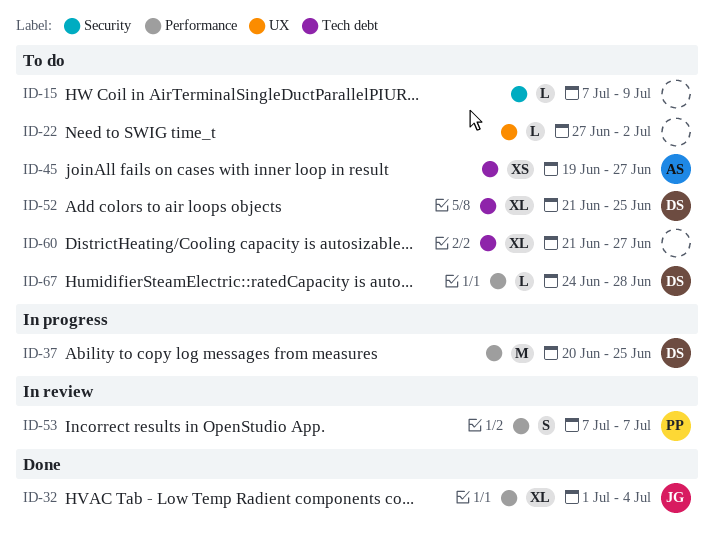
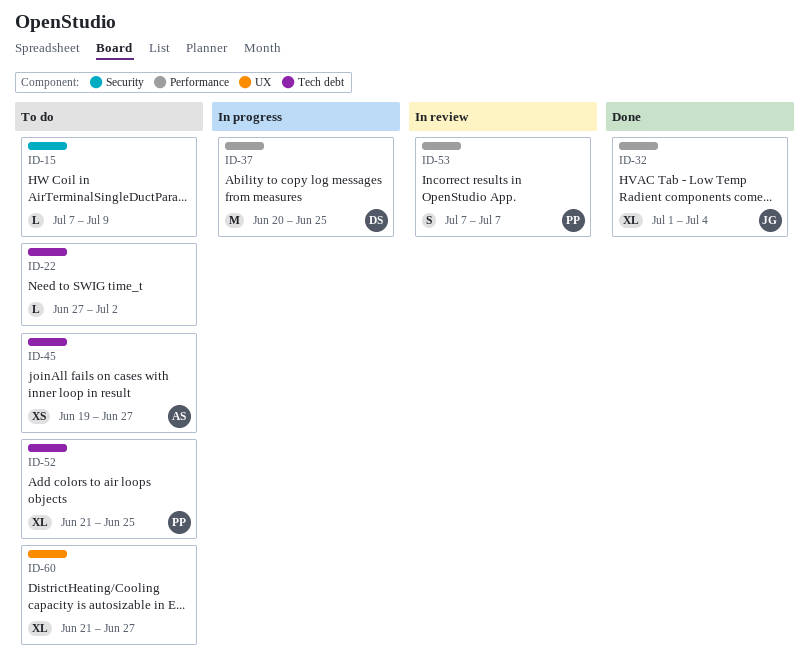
ID-22, label: UX -> Tech debt
ID-52, owner: DS -> PP
ID-60, label: Tech debt -> UX
ID-67: present -> none

